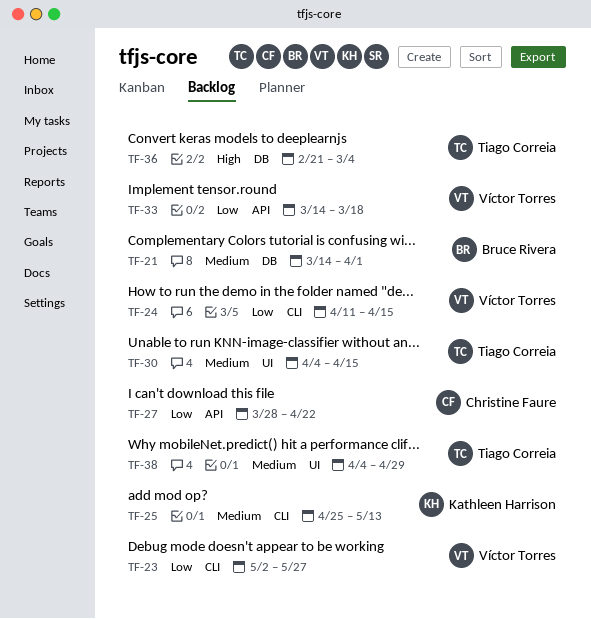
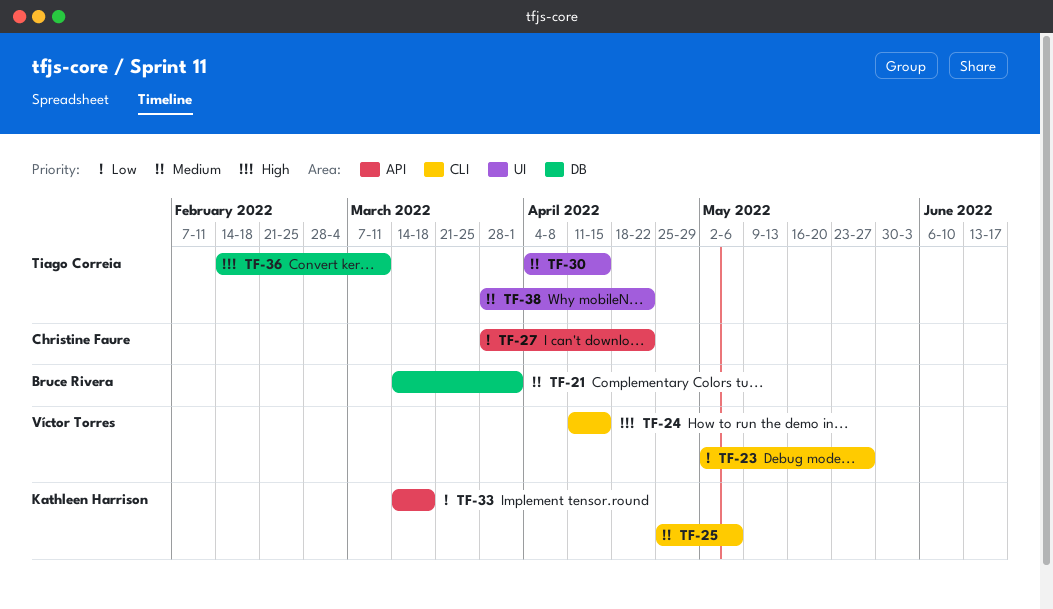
TF-24, priority: Low -> High
TF-25, due: May 13 -> May 6
TF-33, owner: Víctor Torres -> Kathleen Harrison
TF-36, start: Feb 21 -> Feb 14
TF-36, due: Mar 4 -> Mar 11
TF-38, start: Apr 4 -> Mar 28
TF-38, due: Apr 29 -> Apr 22

